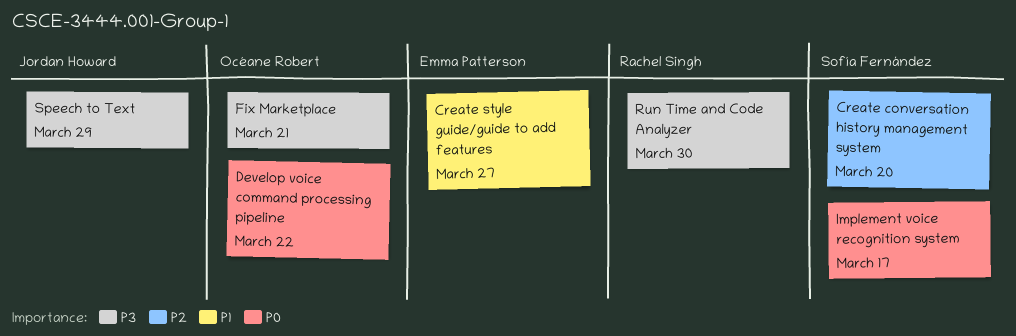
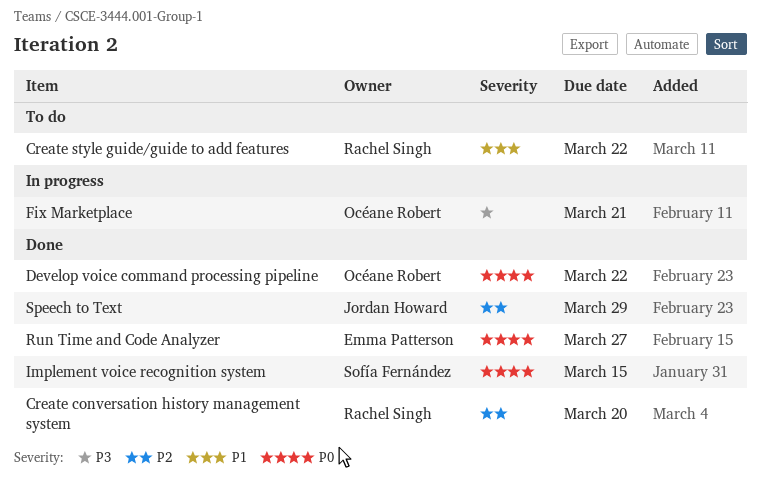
Create conversation history management system, owner: Sofía Fernández -> Rachel Singh
Create style guide/guide to add features, owner: Emma Patterson -> Rachel Singh
Create style guide/guide to add features, due: Mar 27 -> Mar 22
Implement voice recognition system, due: Mar 17 -> Mar 15
Run Time and Code Analyzer, owner: Rachel Singh -> Emma Patterson
Run Time and Code Analyzer, priority: P3 -> P0
Run Time and Code Analyzer, due: Mar 30 -> Mar 27
Speech to Text, priority: P3 -> P2

